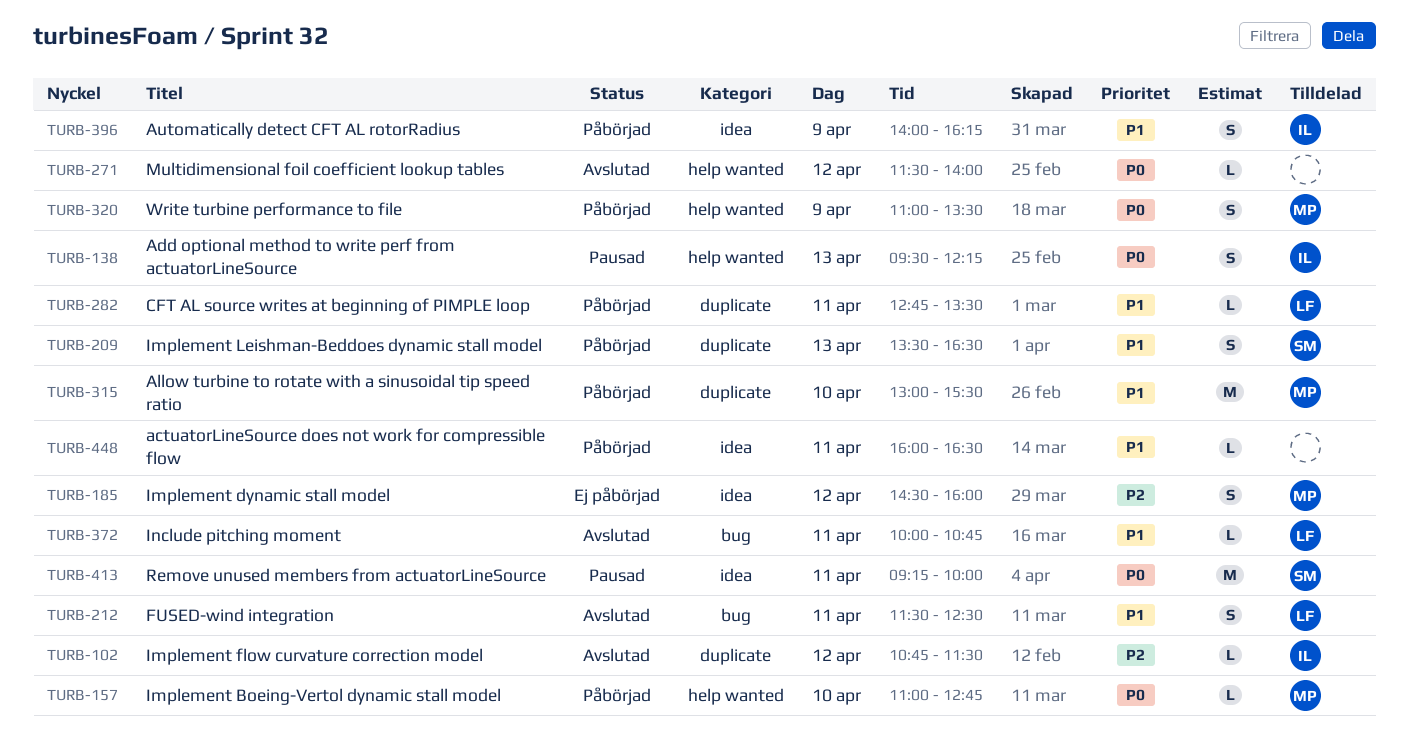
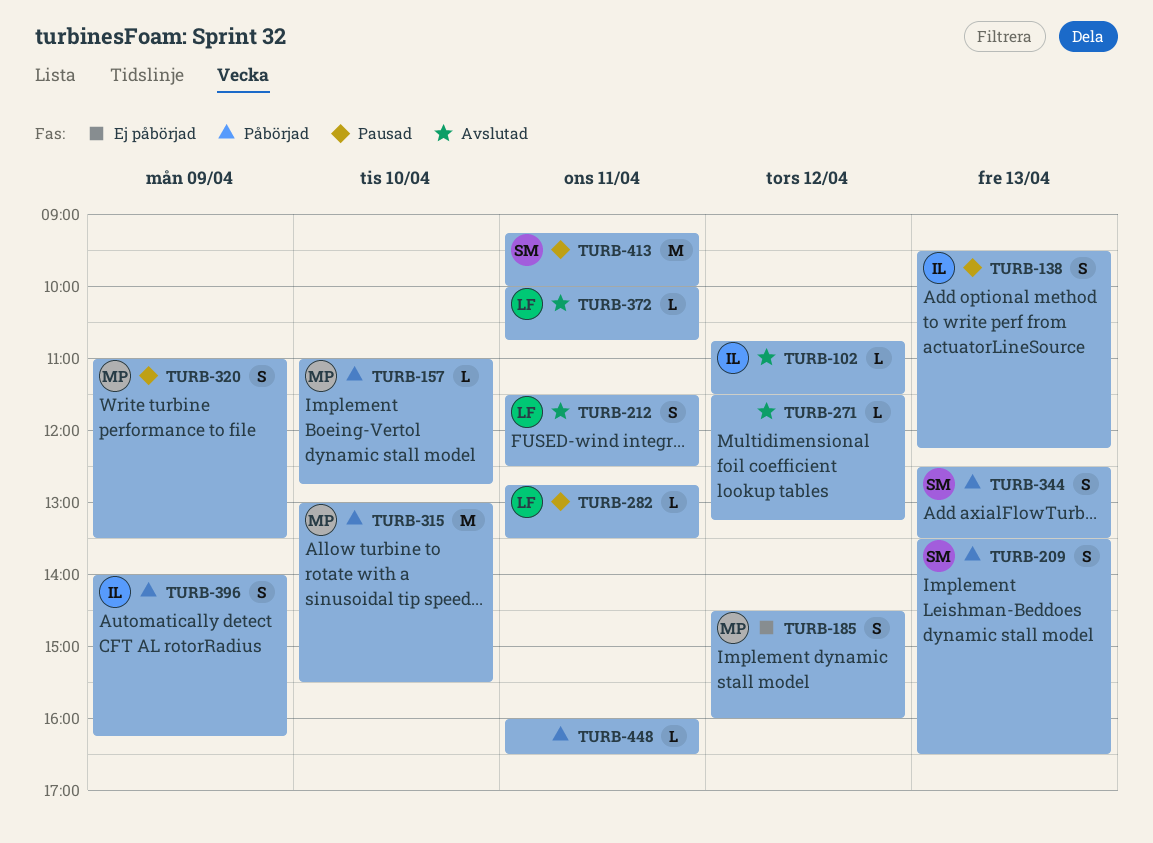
TURB-271, ends: 14:00 -> 13:15
TURB-282, status: Påbörjad -> Pausad
TURB-320, status: Påbörjad -> Pausad
TURB-344: none -> present

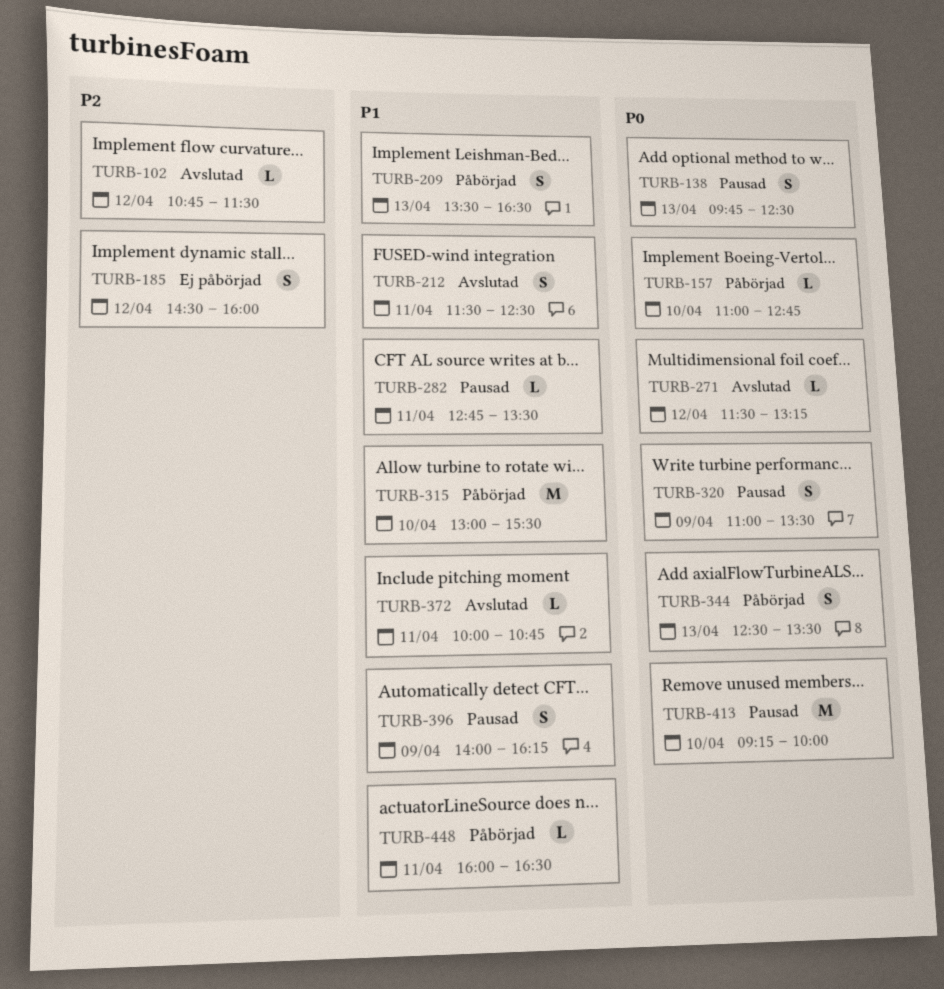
TURB-138, begins: 09:30 -> 09:45
TURB-138, ends: 12:15 -> 12:30
TURB-396, status: Påbörjad -> Pausad
TURB-413, day: Apr 11 -> Apr 10

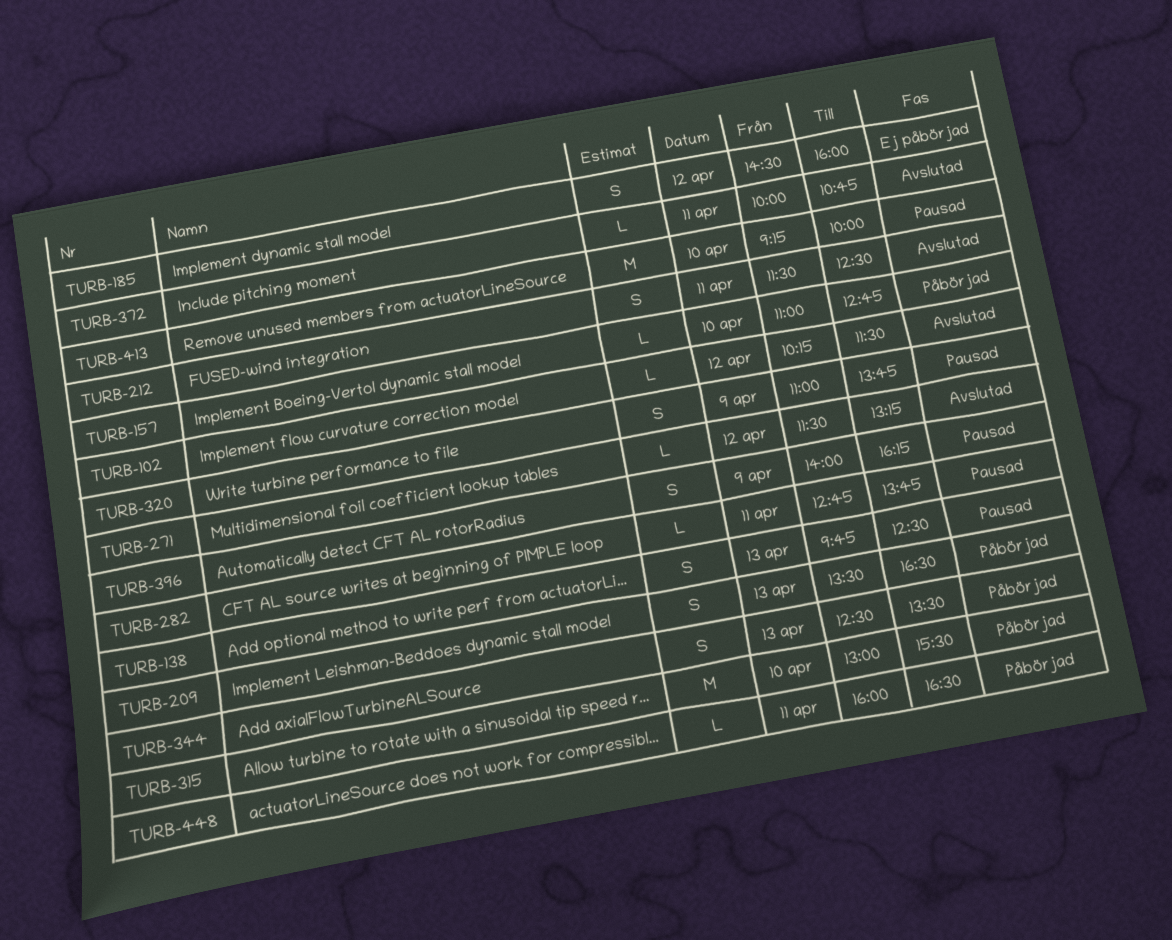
TURB-102, begins: 10:45 -> 10:15
TURB-282, ends: 13:30 -> 13:45
TURB-320, ends: 13:30 -> 13:45

